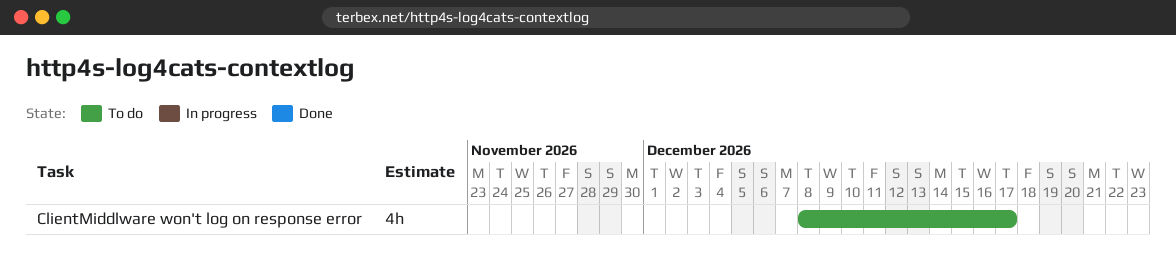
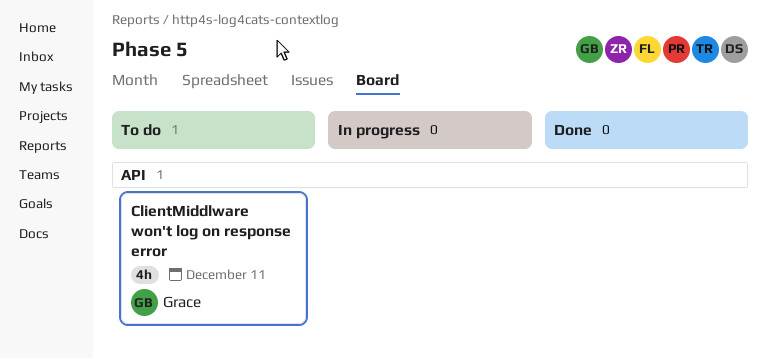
ClientMiddlware won't log on response error, due: Dec 17 -> Dec 11

